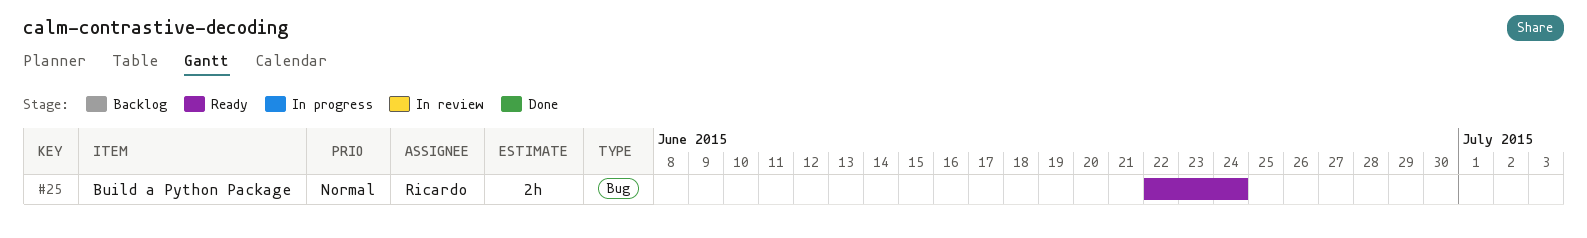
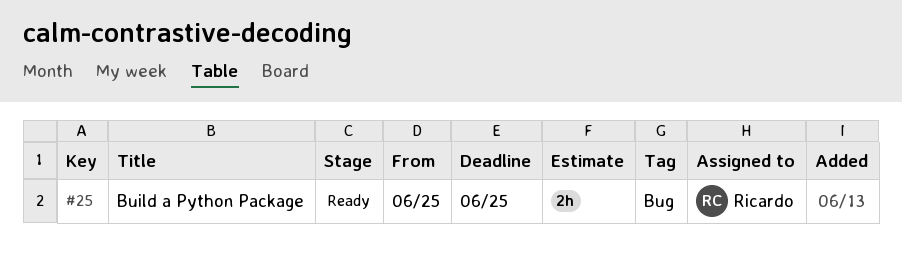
#25, start: Jun 22 -> Jun 25
#25, due: Jun 24 -> Jun 25

